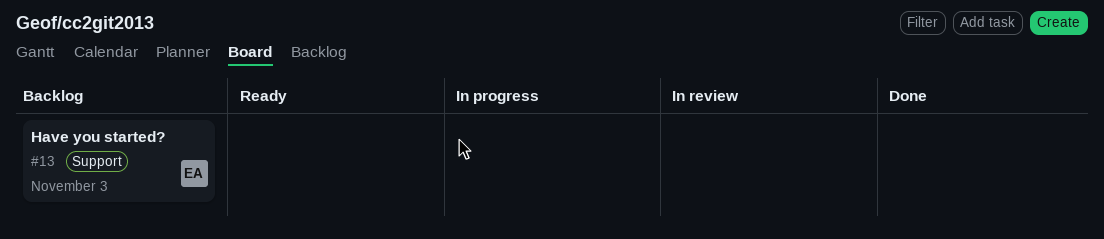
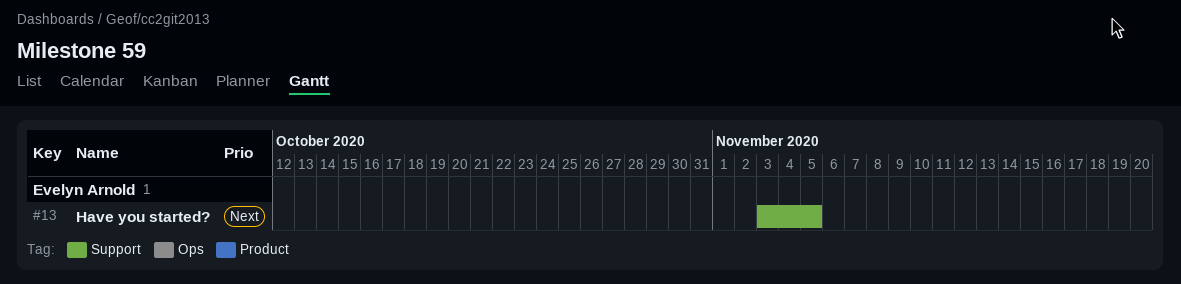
#13, due: Nov 3 -> Nov 5

